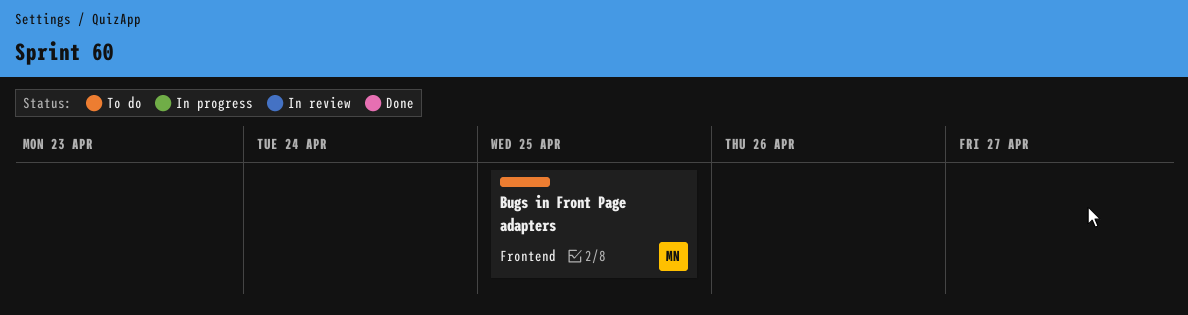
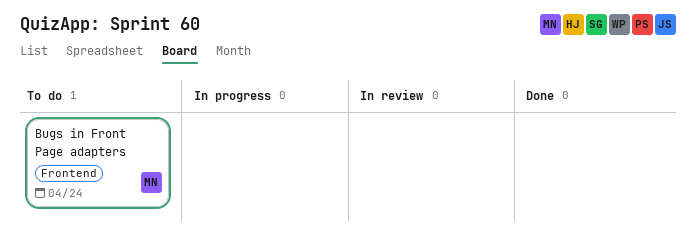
Bugs in Front Page adapters, due: Apr 25 -> Apr 24

